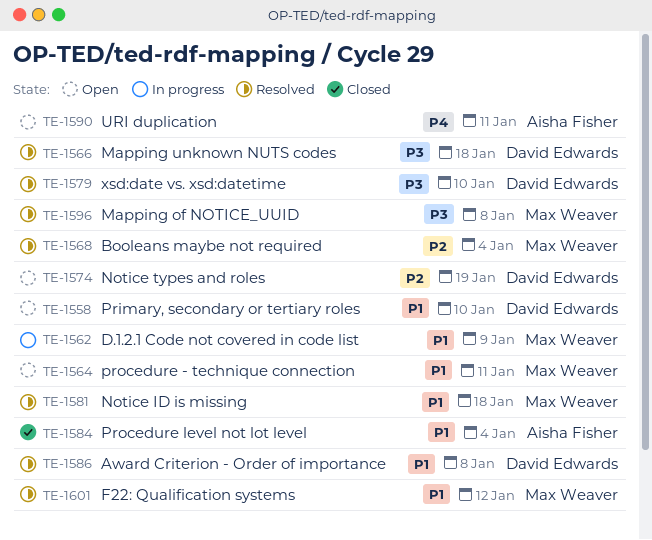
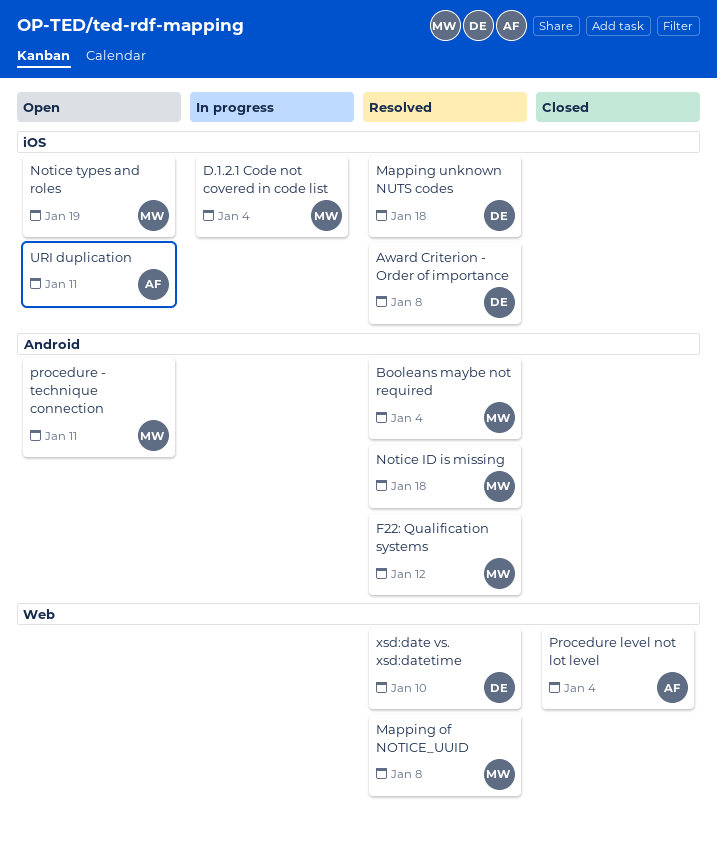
D.1.2.1 Code not covered in code list, due: Jan 9 -> Jan 4
Notice types and roles, owner: David Edwards -> Max Weaver
Primary, secondary or tertiary roles: present -> none

